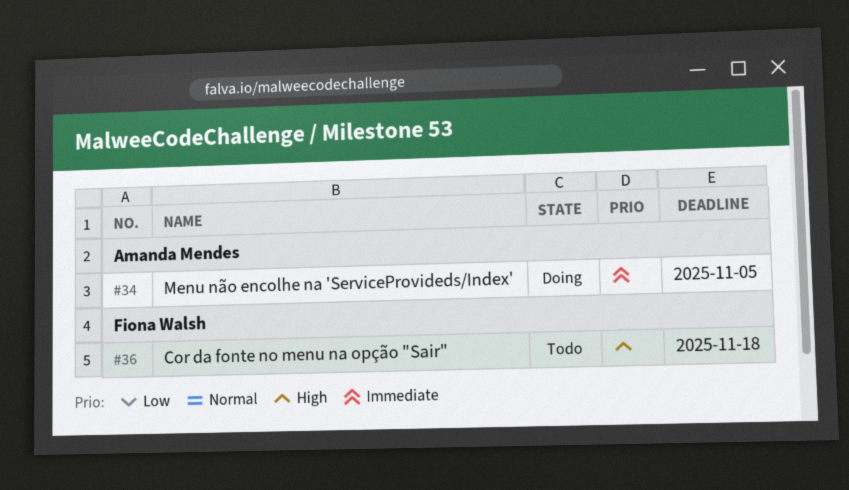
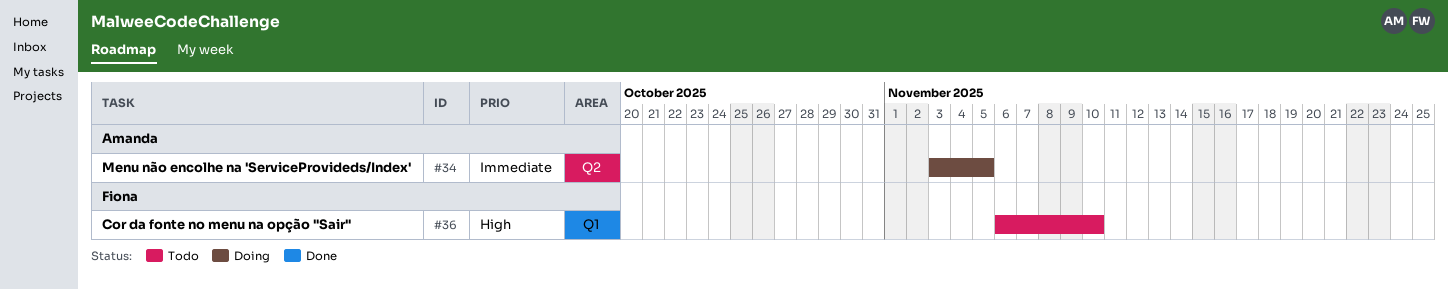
#36, due: Nov 18 -> Nov 10

